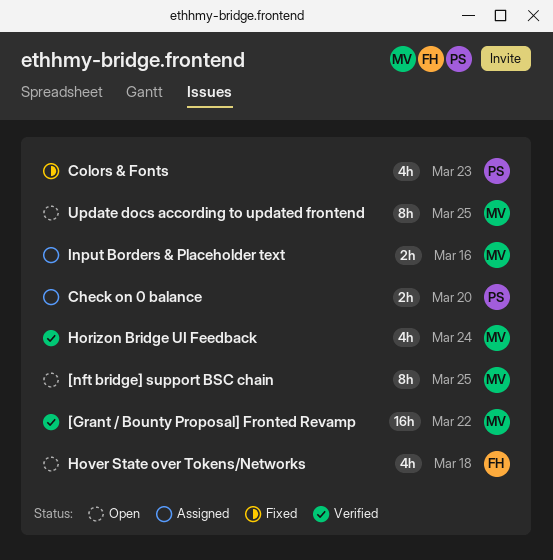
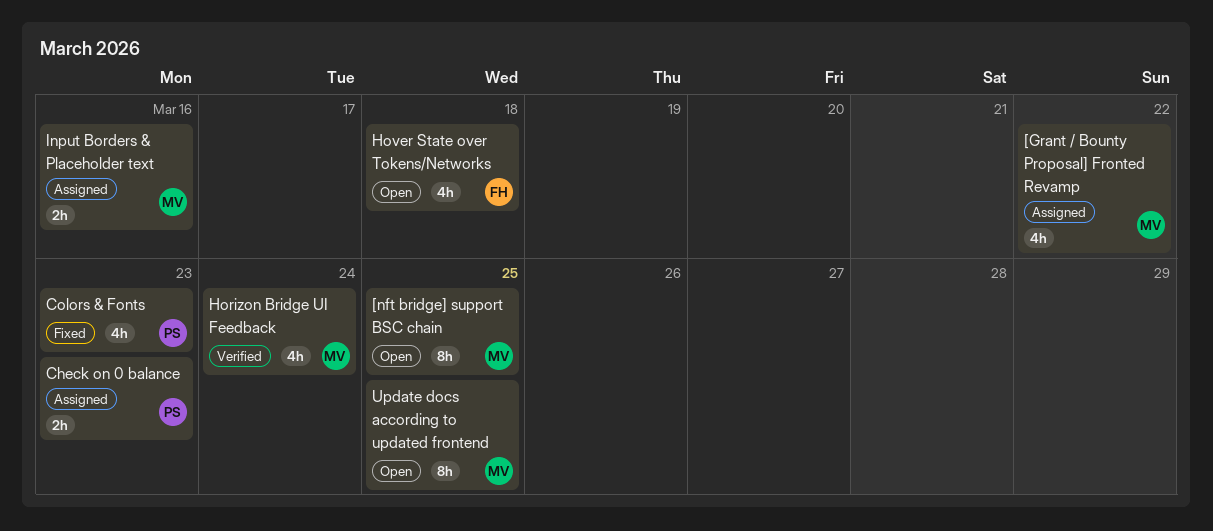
[Grant / Bounty Proposal] Fronted Revamp, status: Verified -> Assigned
[Grant / Bounty Proposal] Fronted Revamp, estimate: 16h -> 4h
Check on 0 balance, due: Mar 20 -> Mar 23

